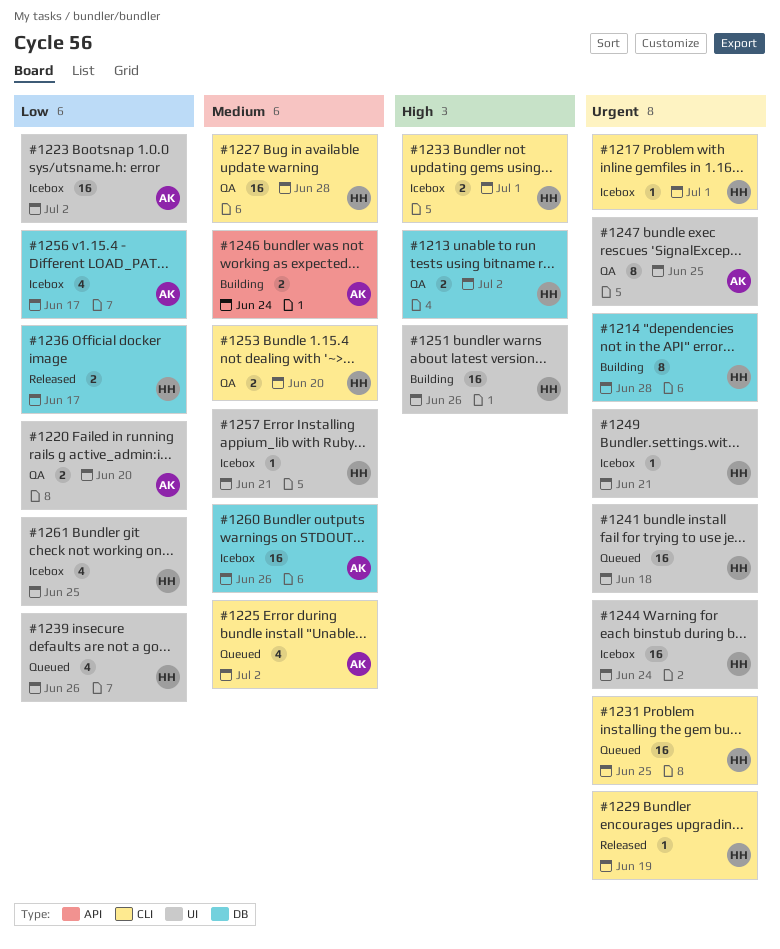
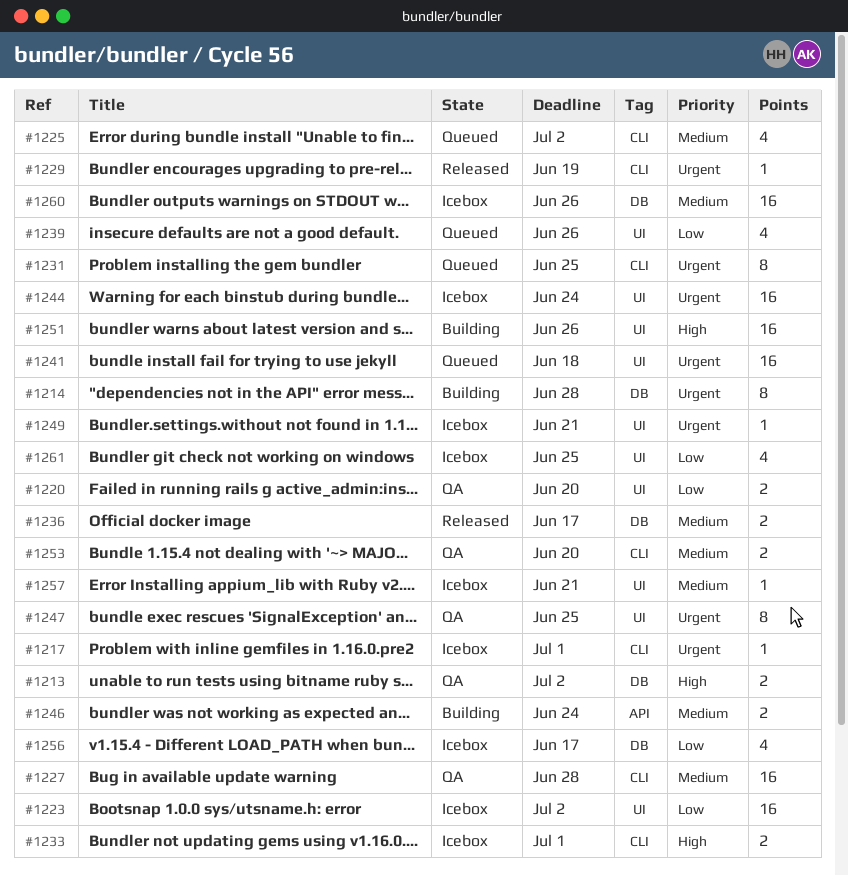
#1231, estimate: 16 -> 8
#1236, priority: Low -> Medium

